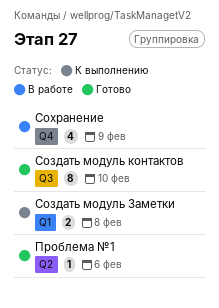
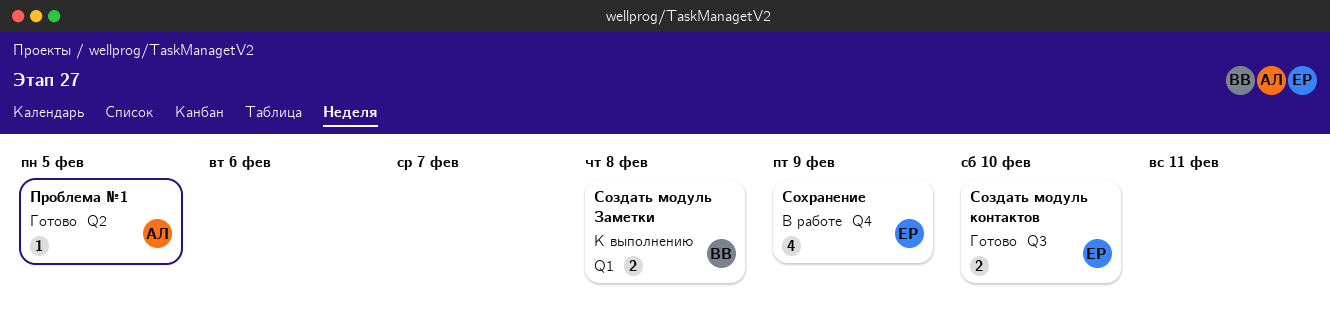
Проблема №1, due: Feb 6 -> Feb 5
Создать модуль контактов, estimate: 8 -> 2

